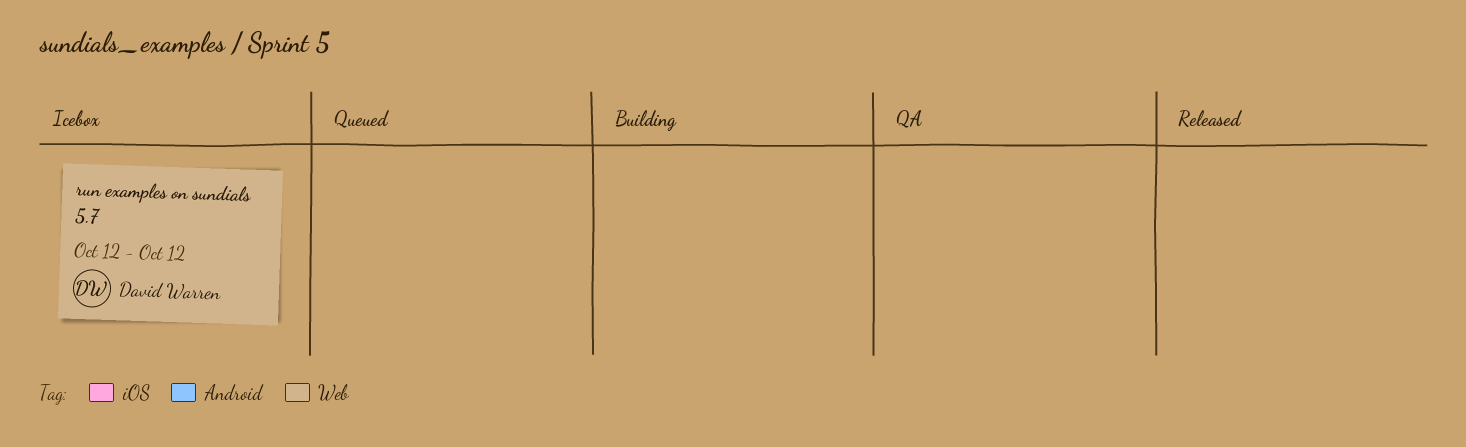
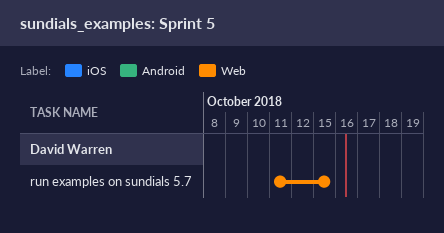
run examples on sundials 5.7, start: Oct 12 -> Oct 11
run examples on sundials 5.7, due: Oct 12 -> Oct 15

